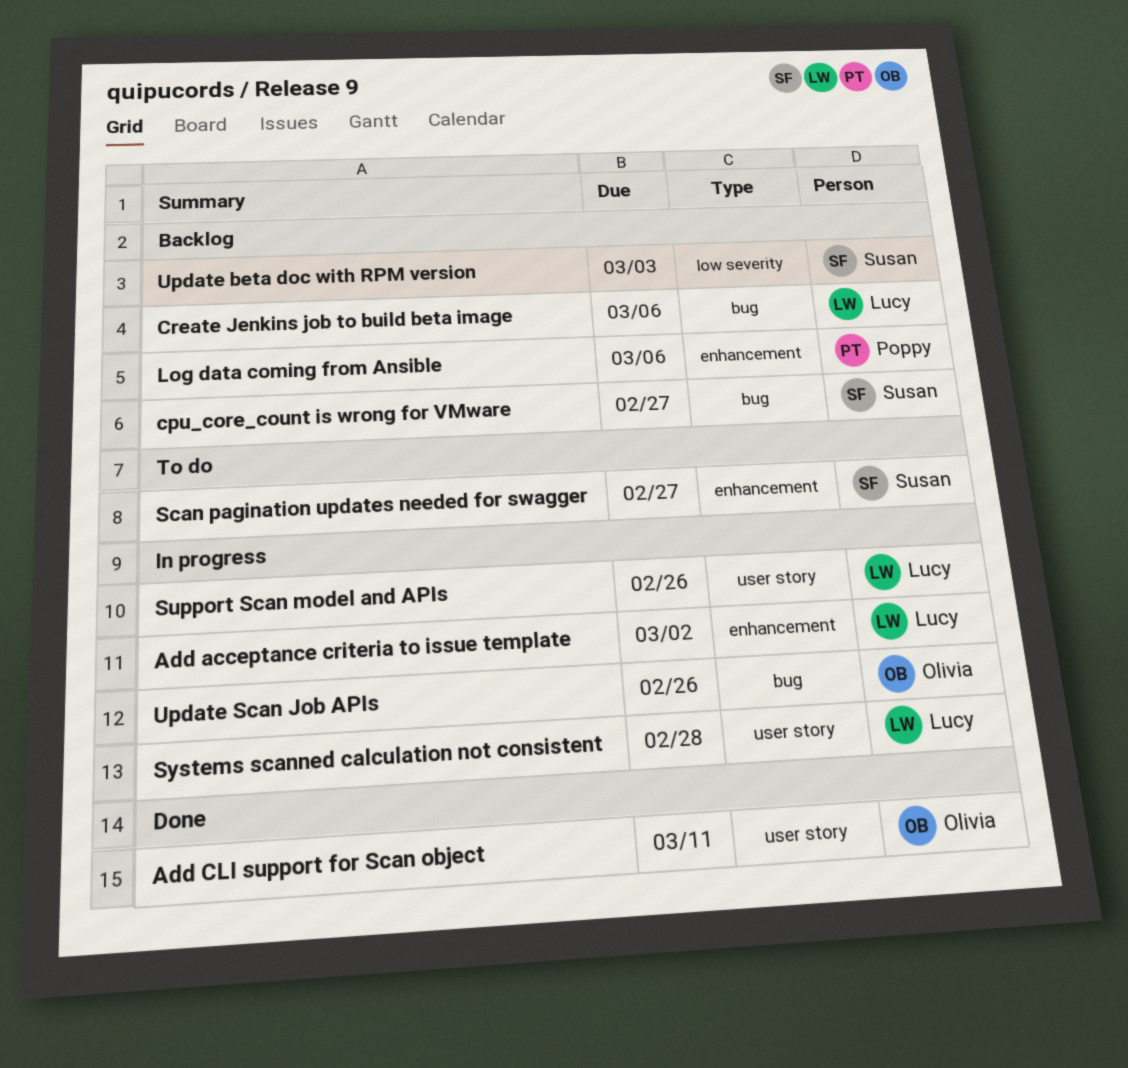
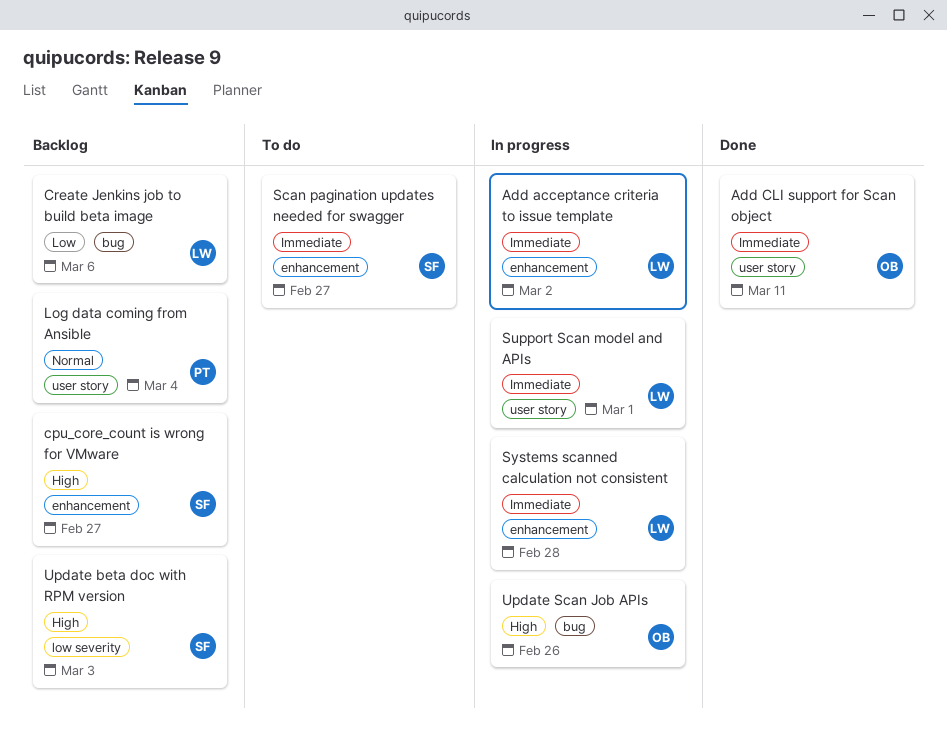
cpu_core_count is wrong for VMware, label: bug -> enhancement
Log data coming from Ansible, label: enhancement -> user story
Log data coming from Ansible, due: Mar 6 -> Mar 4
Support Scan model and APIs, due: Feb 26 -> Mar 1
Systems scanned calculation not consistent, label: user story -> enhancement

